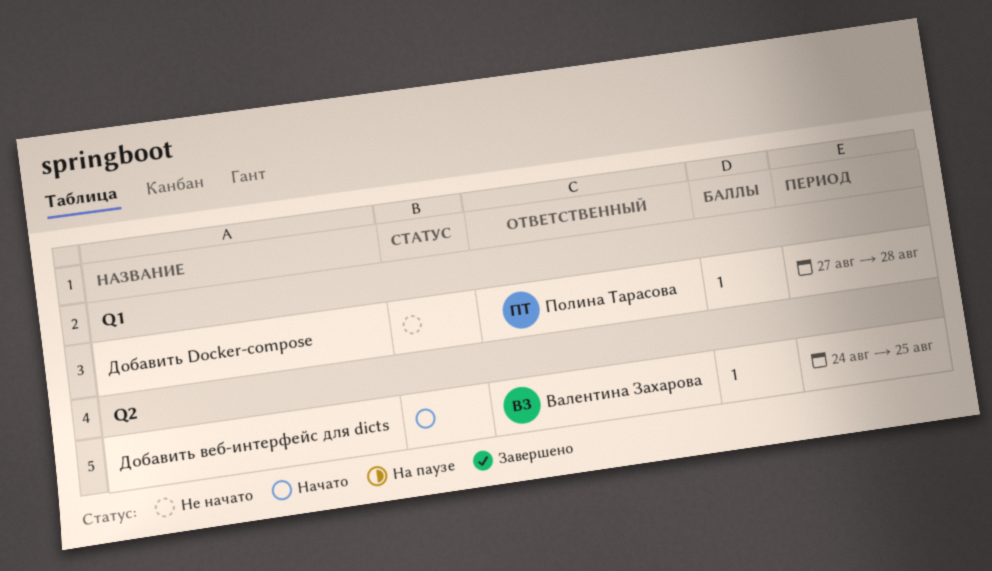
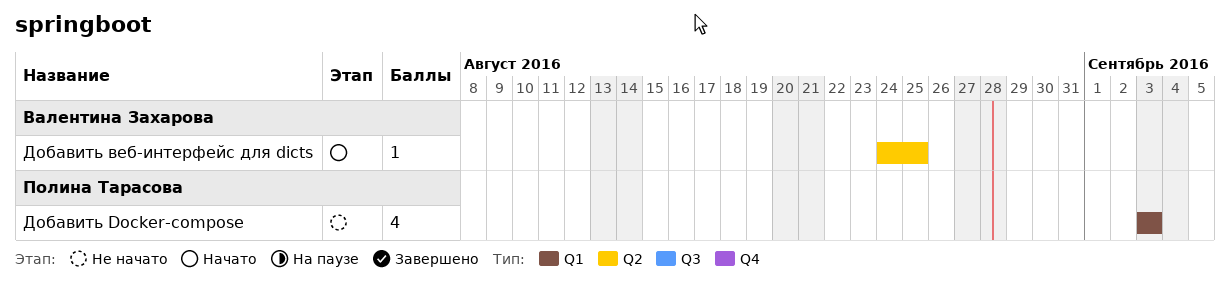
Добавить Docker-compose, estimate: 1 -> 4
Добавить Docker-compose, start: Aug 27 -> Sep 3
Добавить Docker-compose, due: Aug 28 -> Sep 3

